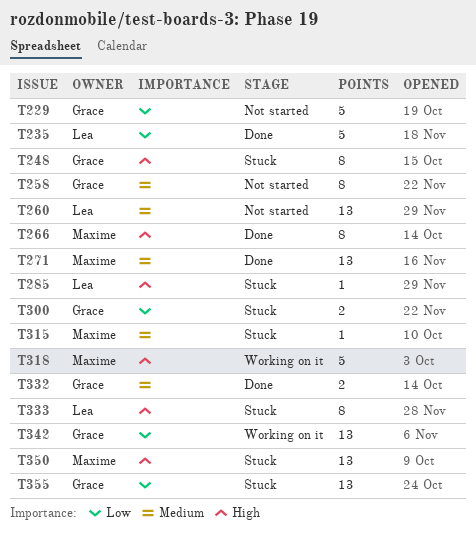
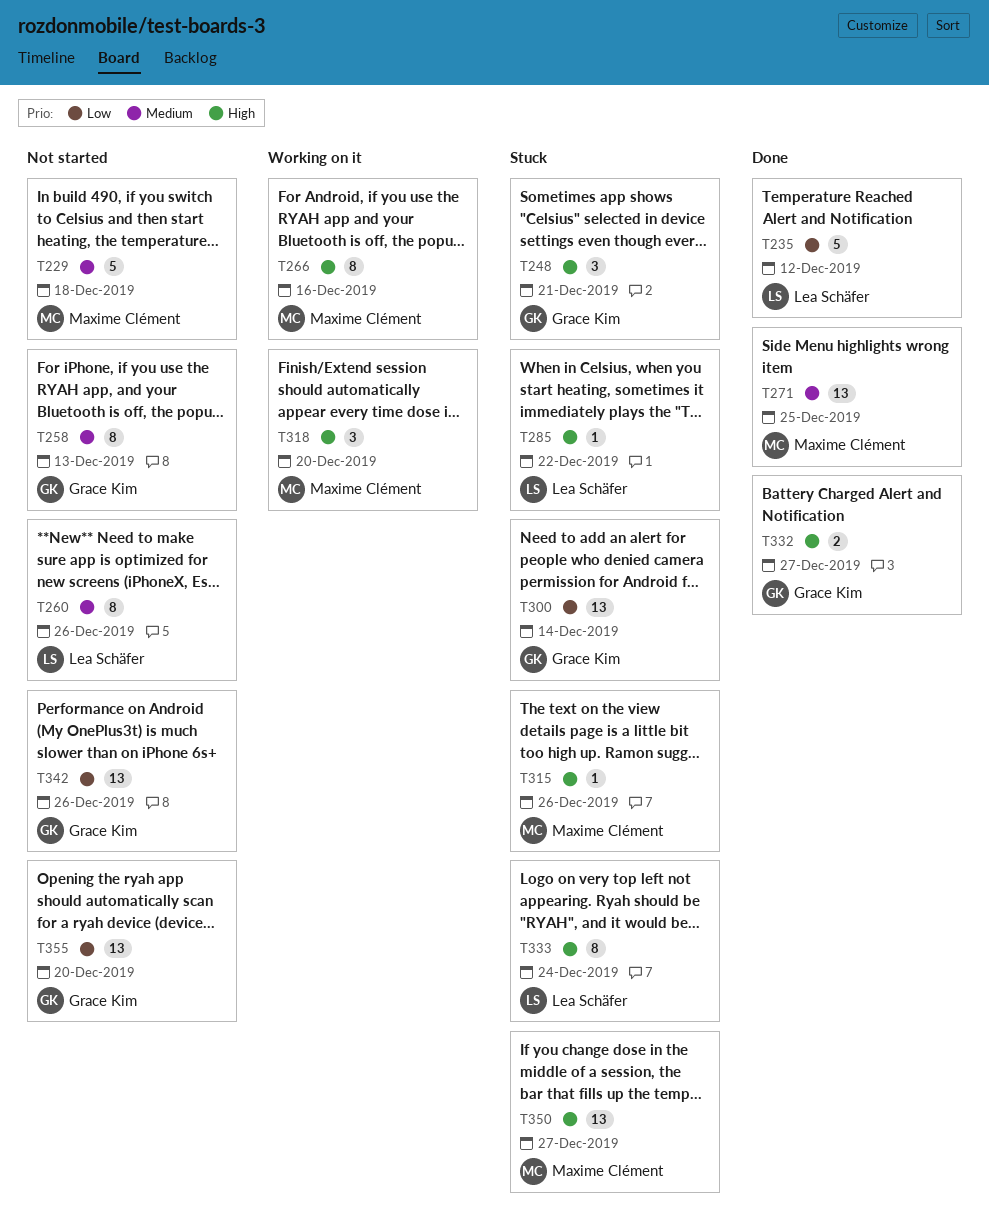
T229, owner: Grace Kim -> Maxime Clément
T229, priority: Low -> Medium
T248, estimate: 8 -> 3
T260, estimate: 13 -> 8
T266, status: Done -> Working on it
T300, estimate: 2 -> 13
T315, priority: Medium -> High
T318, estimate: 5 -> 3
T332, priority: Medium -> High
T342, status: Working on it -> Not started
T355, status: Stuck -> Not started

